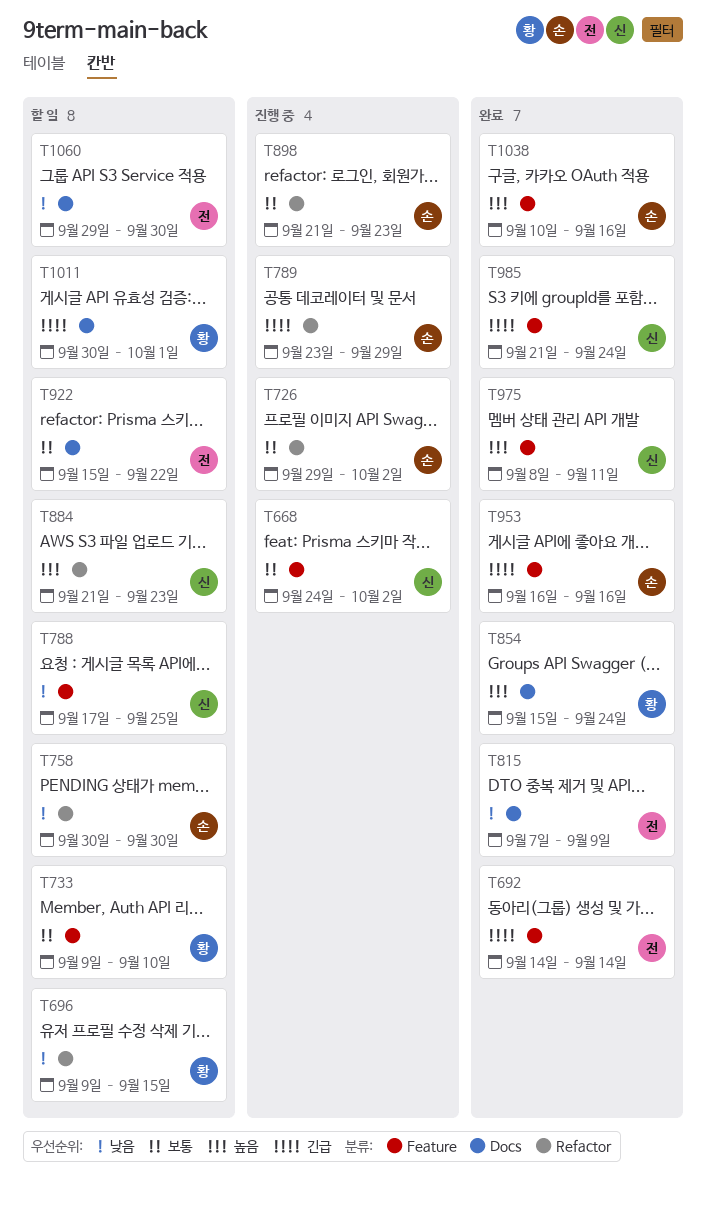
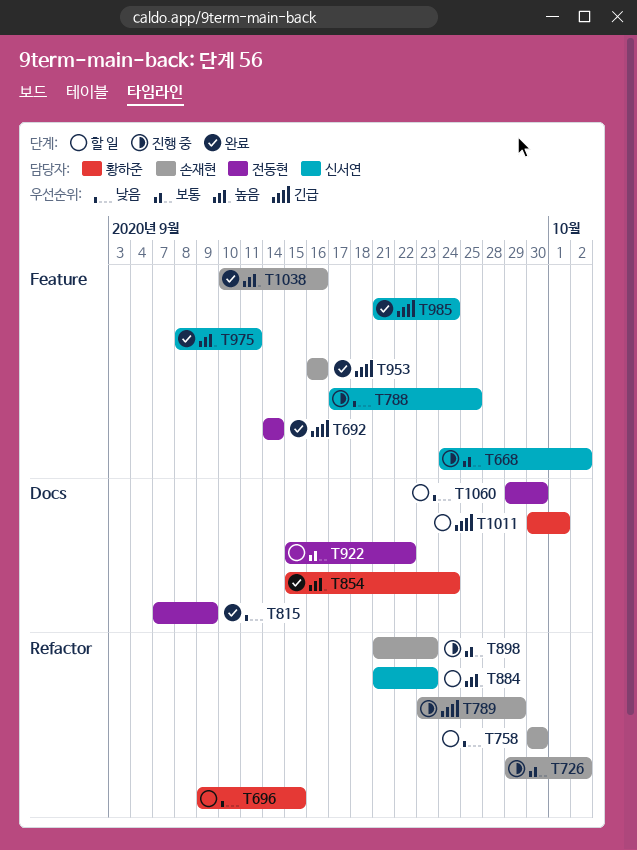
T733: present -> none
T788, status: 할 일 -> 진행 중

